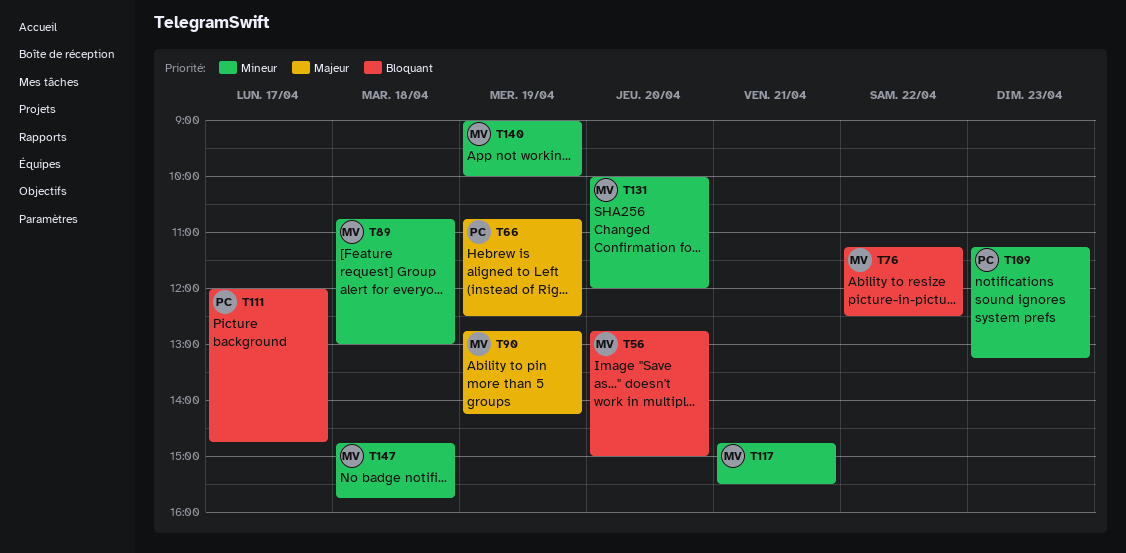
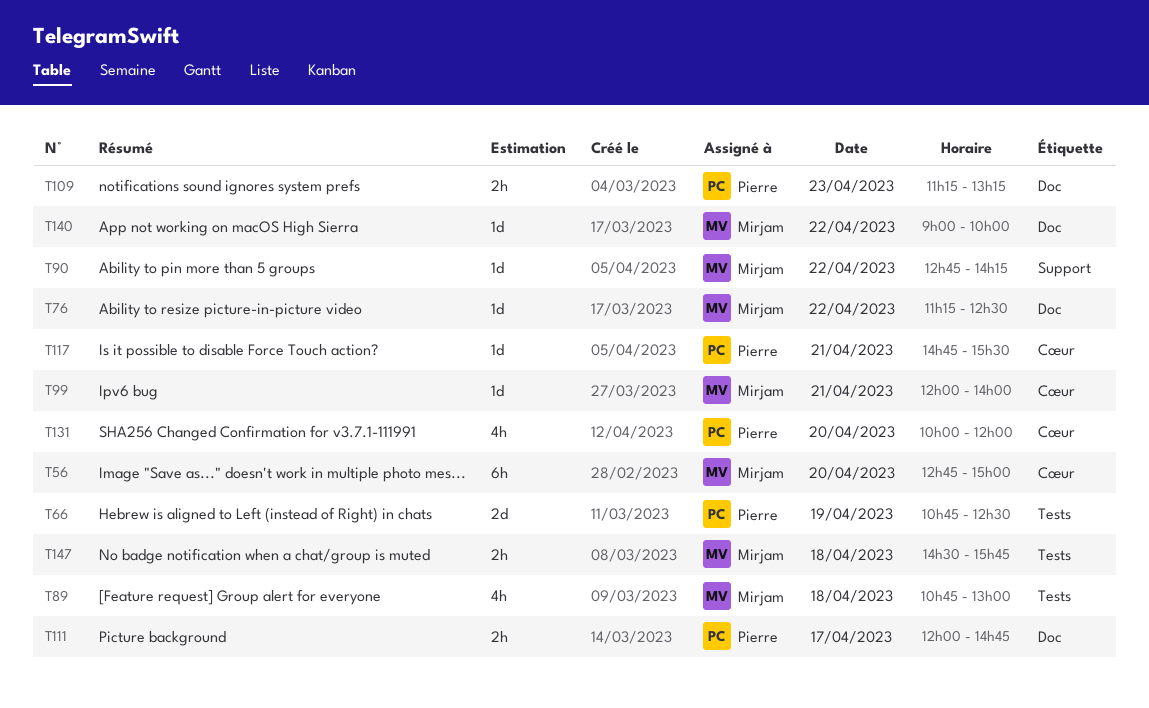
T90, day: Apr 19 -> Apr 22
T99: none -> present
T117, owner: Mirjam -> Pierre
T131, owner: Mirjam -> Pierre
T140, day: Apr 19 -> Apr 22
T147, begins: 14:45 -> 14:30

